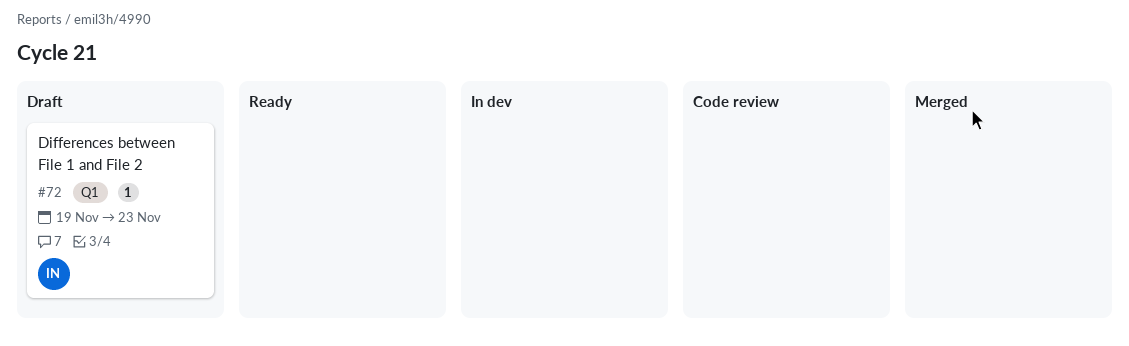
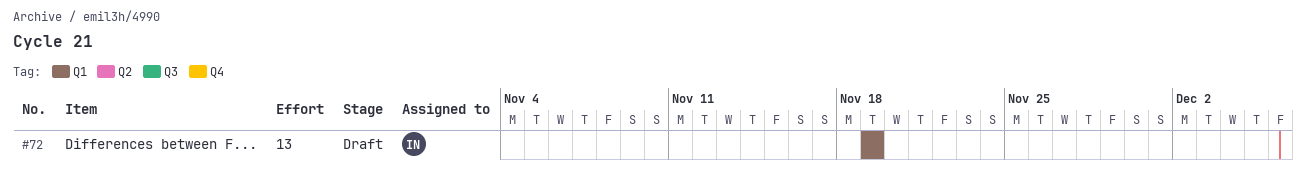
#72, estimate: 1 -> 13
#72, due: Nov 23 -> Nov 19

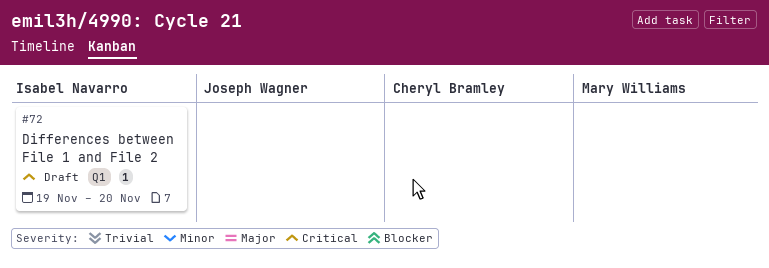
#72, estimate: 13 -> 1
#72, due: Nov 19 -> Nov 20

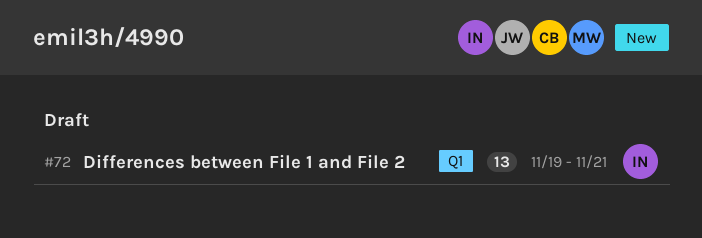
#72, estimate: 1 -> 13
#72, due: Nov 20 -> Nov 21

